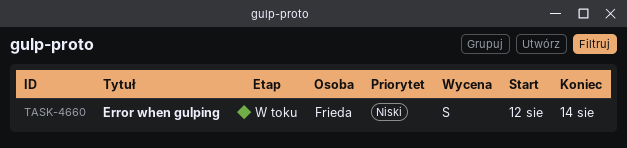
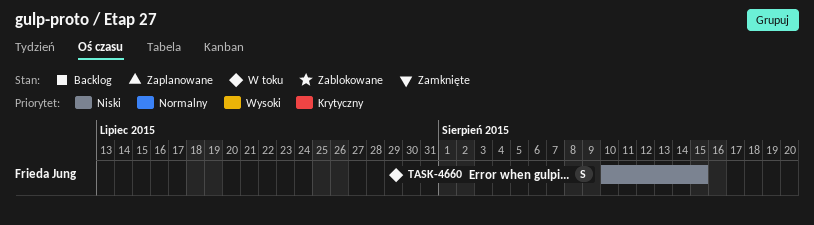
TASK-4660, start: Aug 12 -> Aug 10
TASK-4660, due: Aug 14 -> Aug 15

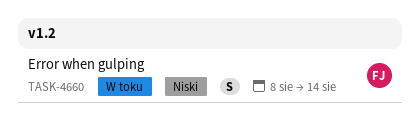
TASK-4660, start: Aug 10 -> Aug 8
TASK-4660, due: Aug 15 -> Aug 14

